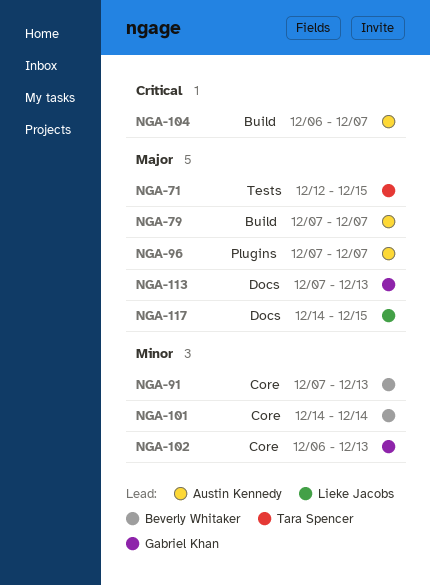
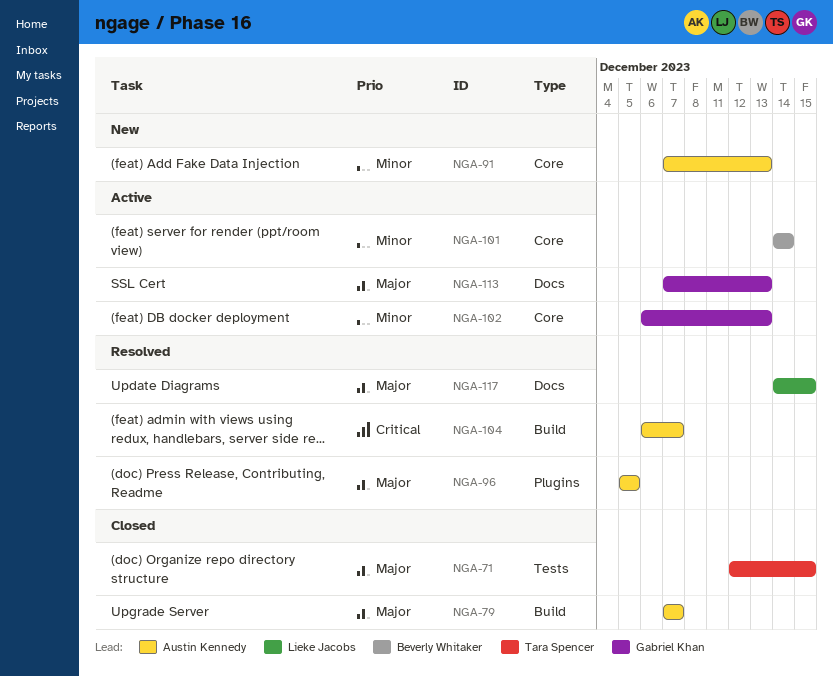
NGA-91, owner: Beverly Whitaker -> Austin Kennedy
NGA-96, start: Dec 7 -> Dec 5
NGA-96, due: Dec 7 -> Dec 5

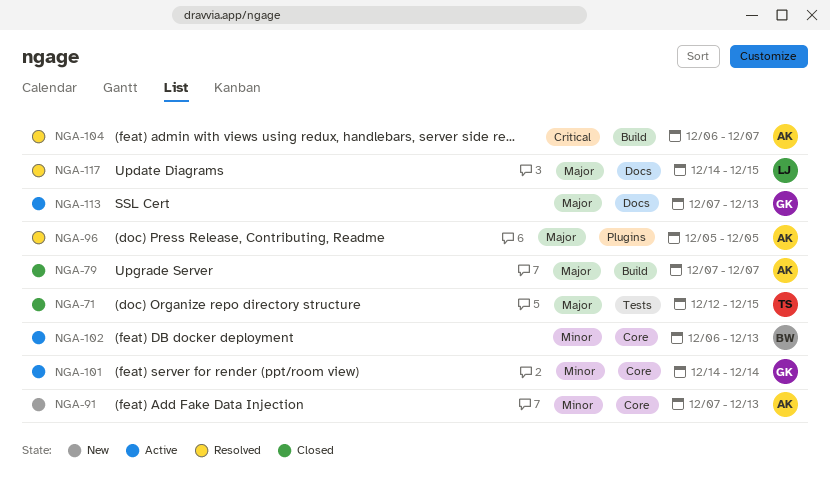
NGA-101, owner: Beverly Whitaker -> Gabriel Khan
NGA-102, owner: Gabriel Khan -> Beverly Whitaker

